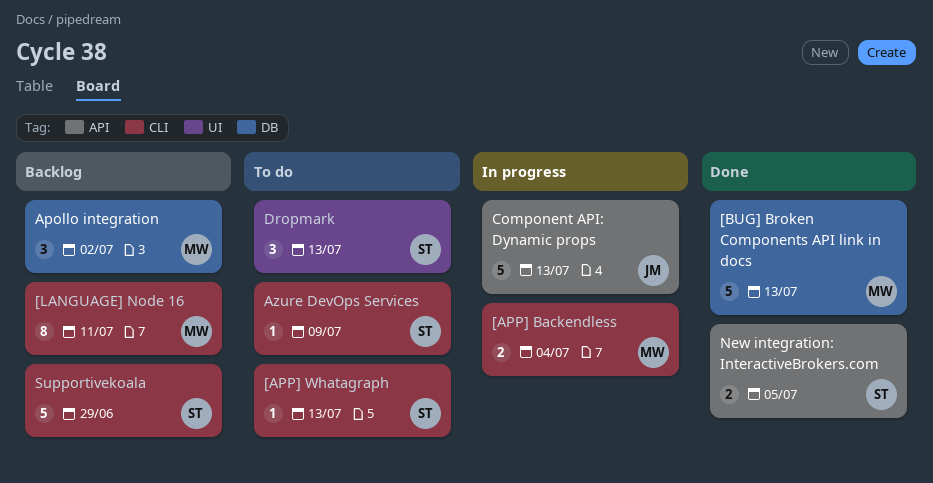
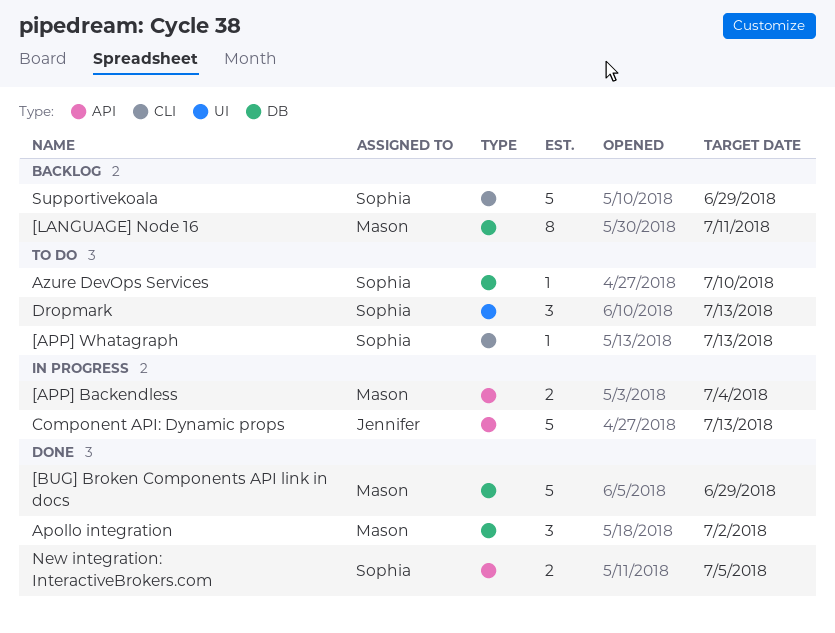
[APP] Backendless, label: CLI -> API
[BUG] Broken Components API link in docs, due: Jul 13 -> Jun 29
[LANGUAGE] Node 16, label: CLI -> DB
Apollo integration, status: Backlog -> Done
Azure DevOps Services, label: CLI -> DB
Azure DevOps Services, due: Jul 9 -> Jul 10

